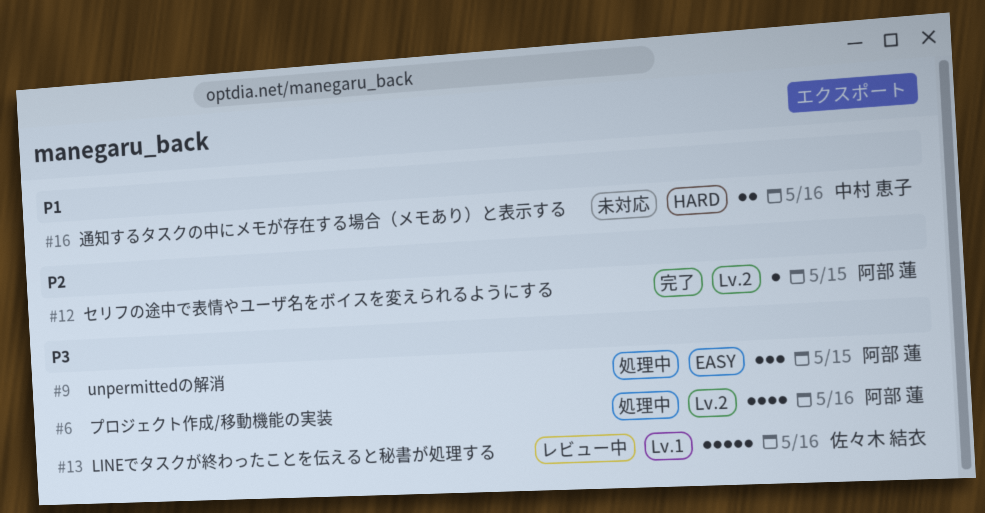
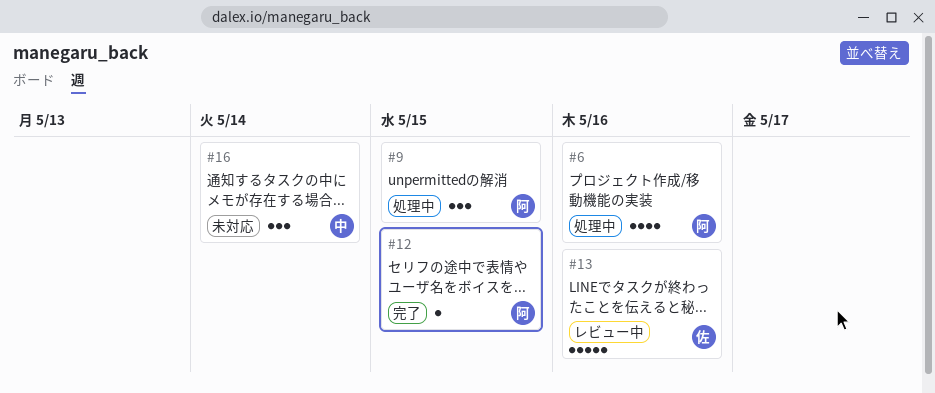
#16, estimate: 2 -> 3
#16, due: May 16 -> May 14

